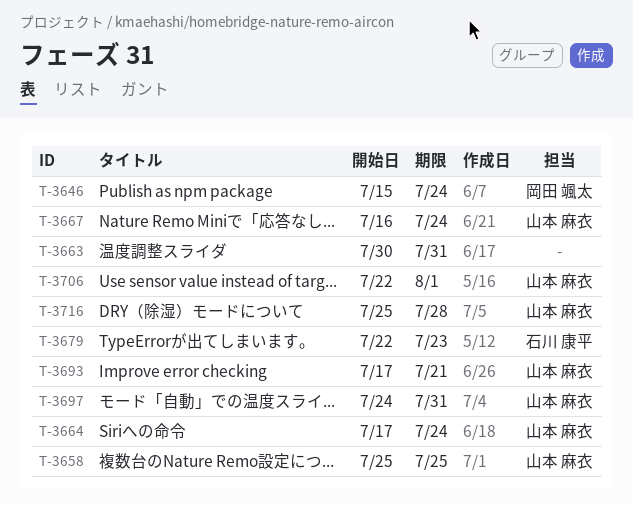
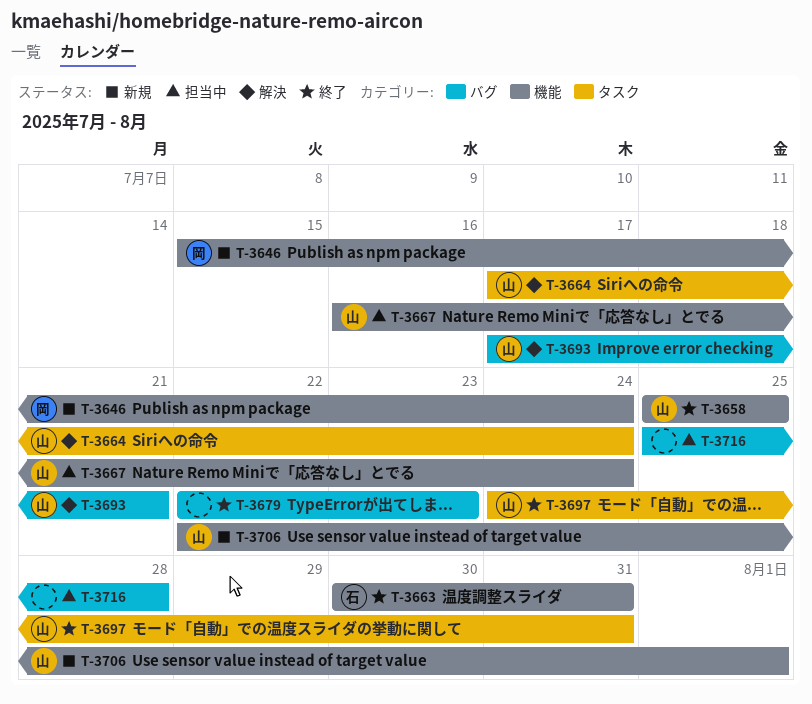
T-3663, owner: none -> 石川 康平
T-3679, owner: 石川 康平 -> none
T-3716, owner: 山本 麻衣 -> none

